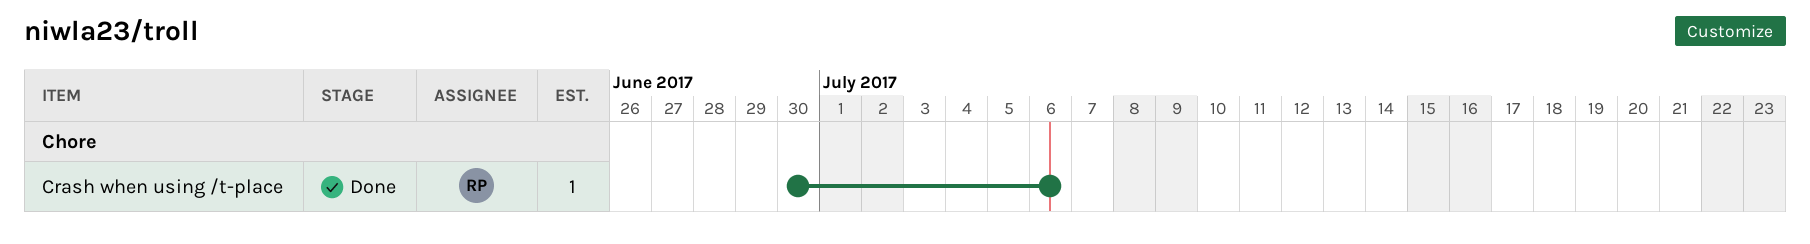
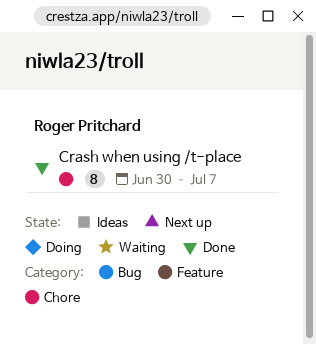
Crash when using /t-place, estimate: 1 -> 8
Crash when using /t-place, due: Jul 6 -> Jul 7

